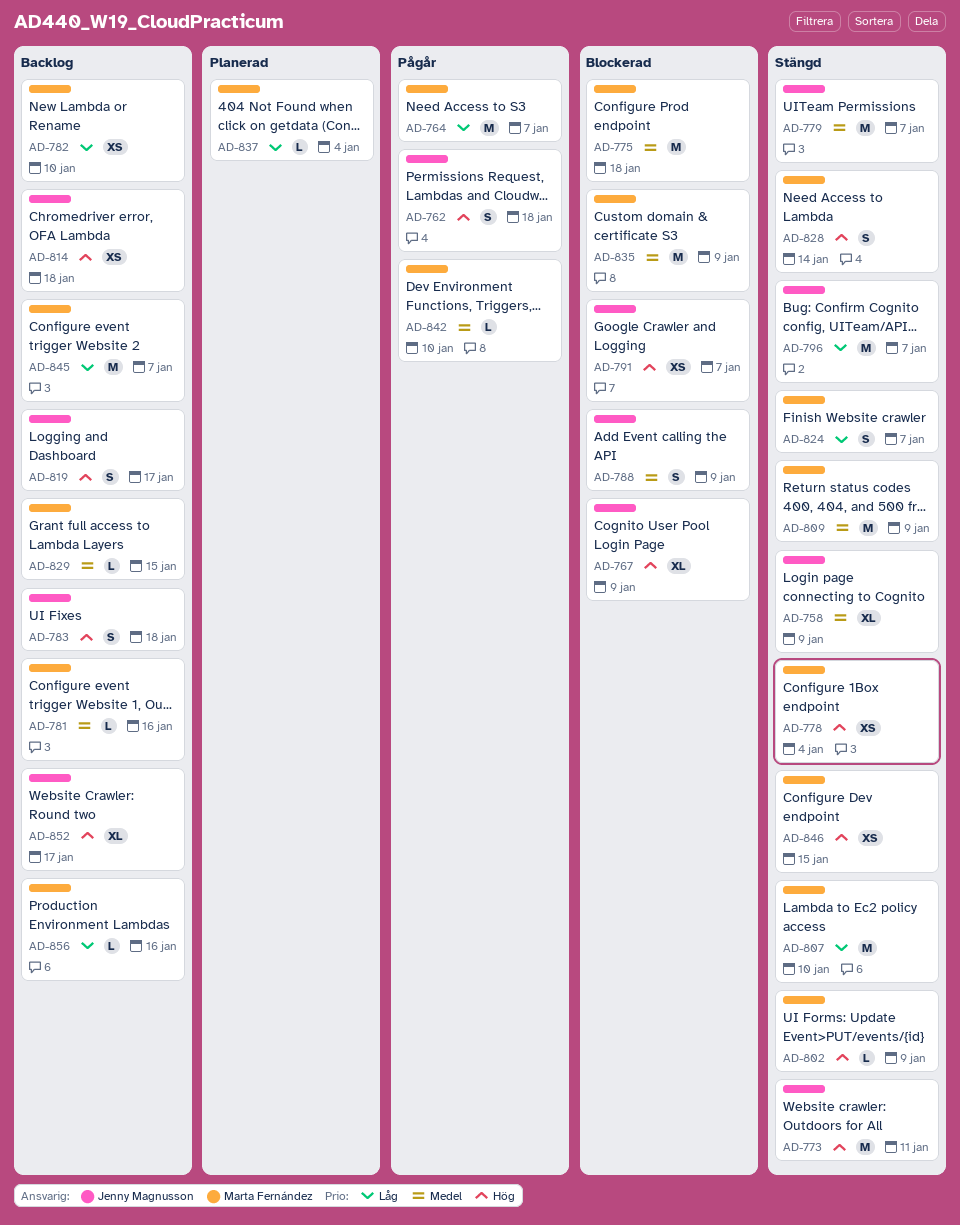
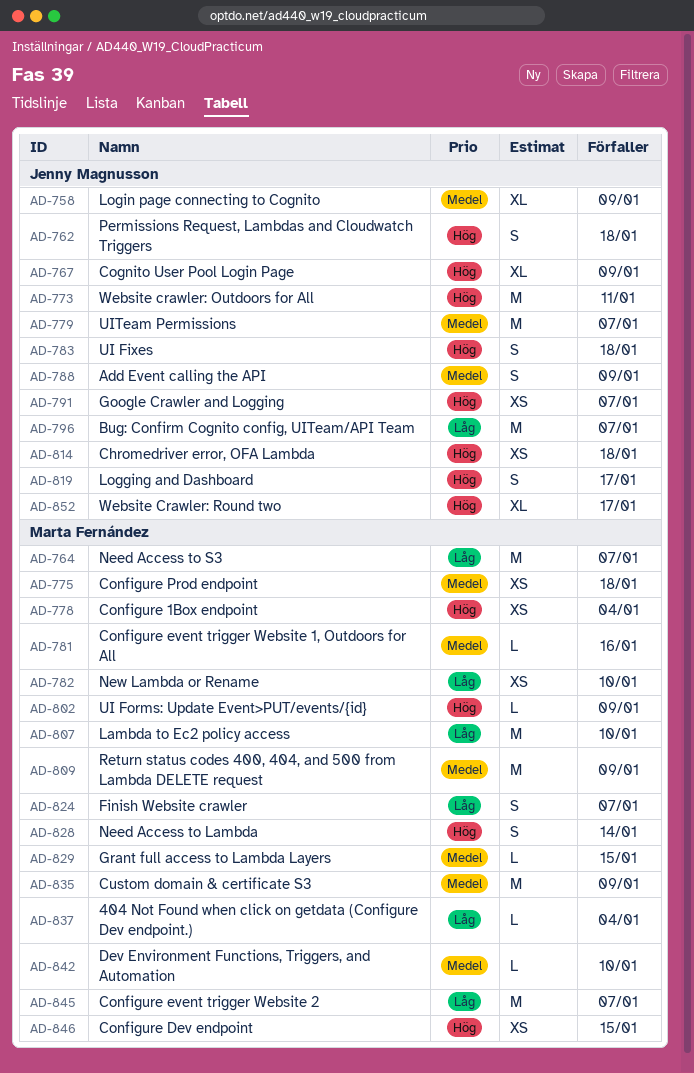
AD-775, estimate: M -> XS
AD-856: present -> none

